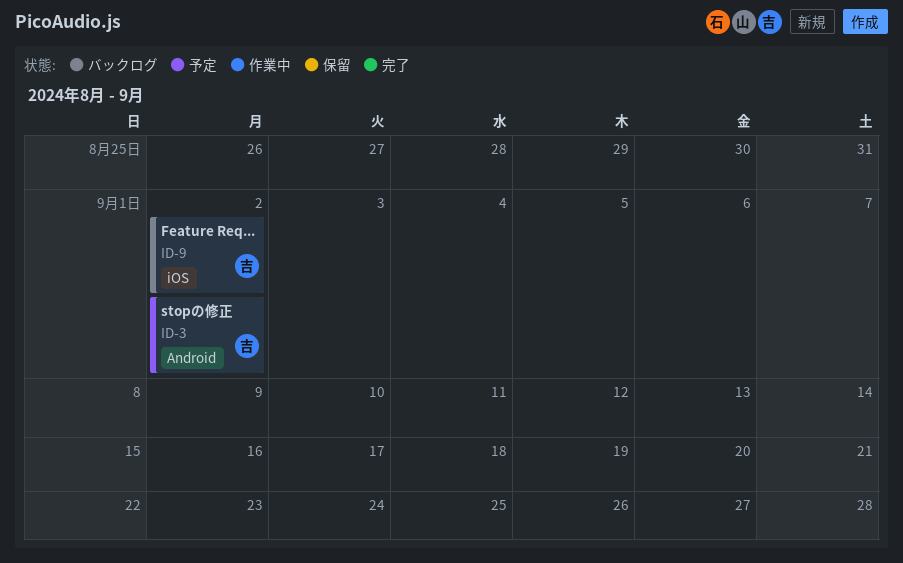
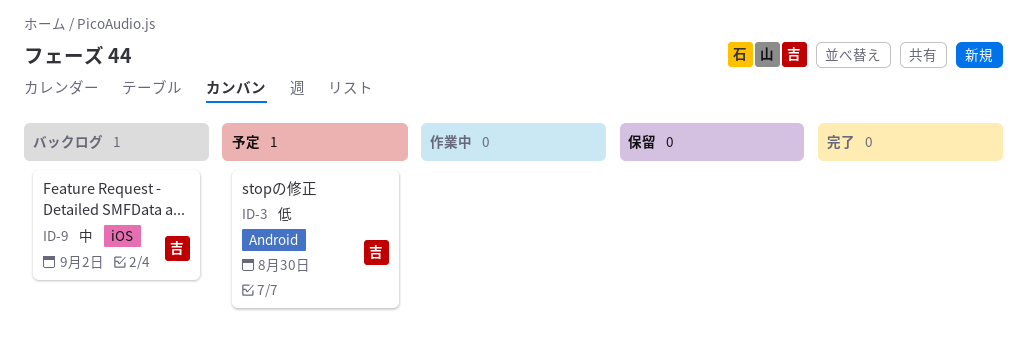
ID-3, due: Sep 2 -> Aug 30

